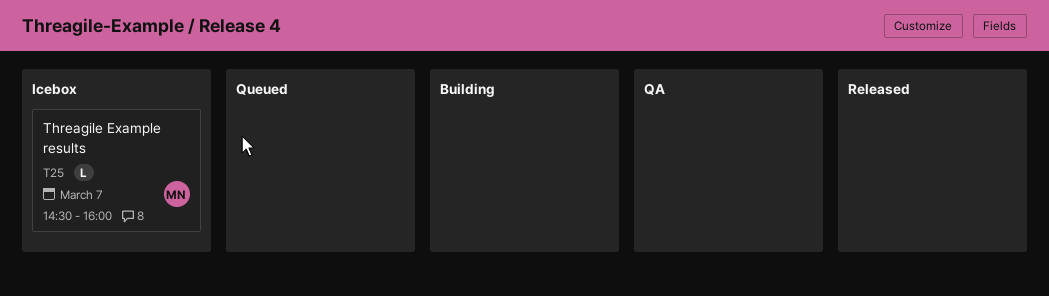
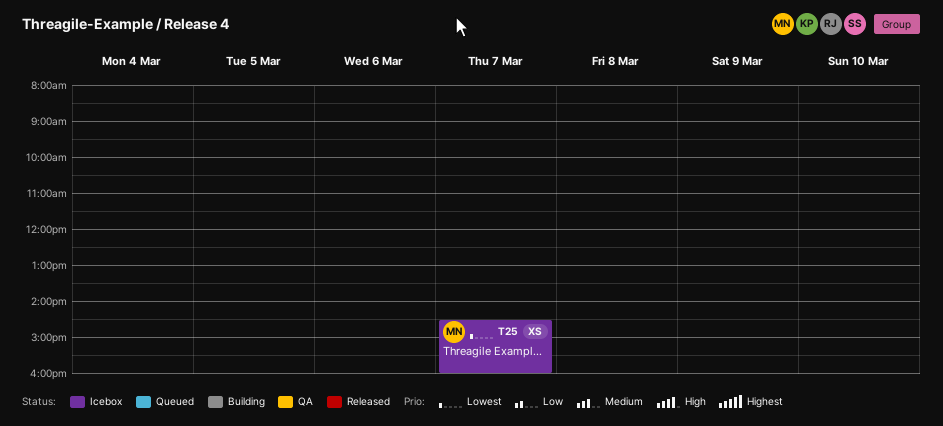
T25, estimate: L -> XS

